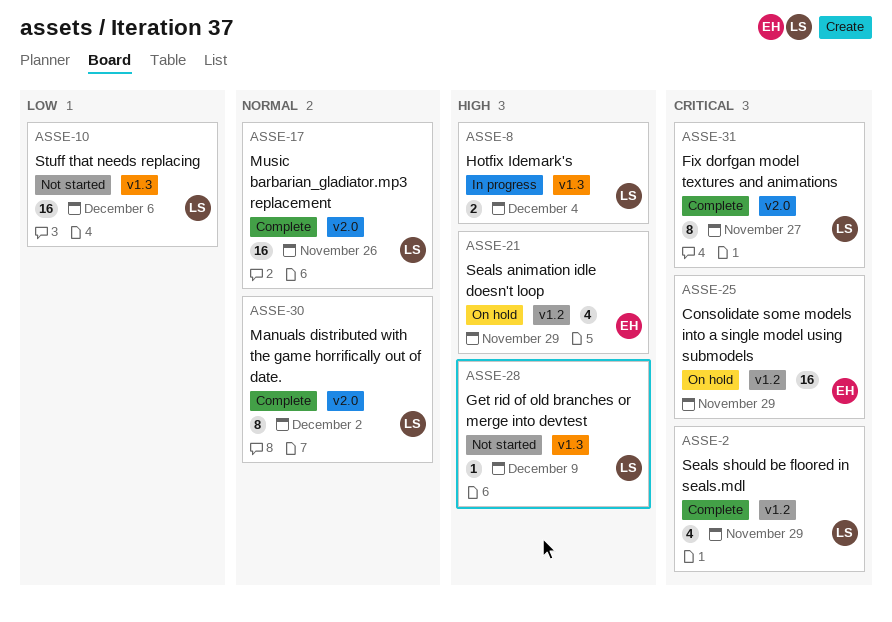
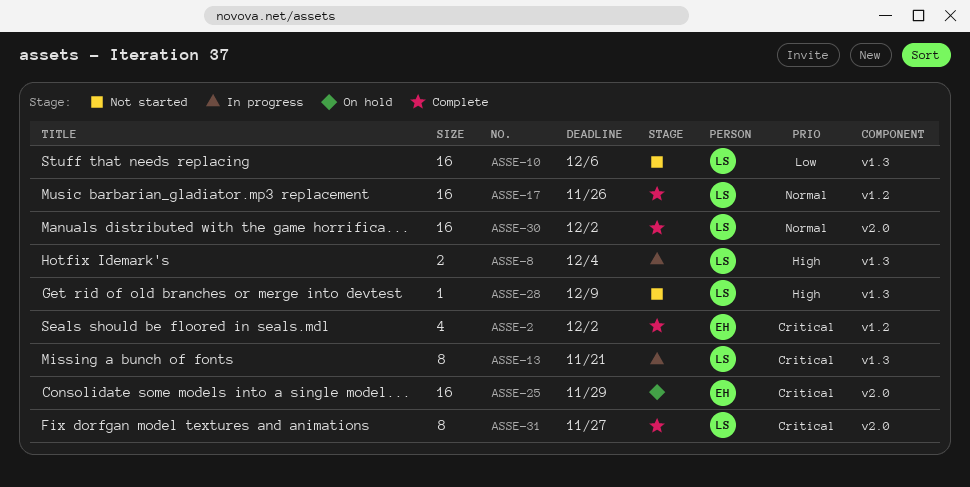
ASSE-2, owner: LS -> EH
ASSE-2, due: Nov 29 -> Dec 2
ASSE-13: none -> present
ASSE-17, label: v2.0 -> v1.2
ASSE-21: present -> none
ASSE-25, label: v1.2 -> v2.0
ASSE-30, estimate: 8 -> 16

